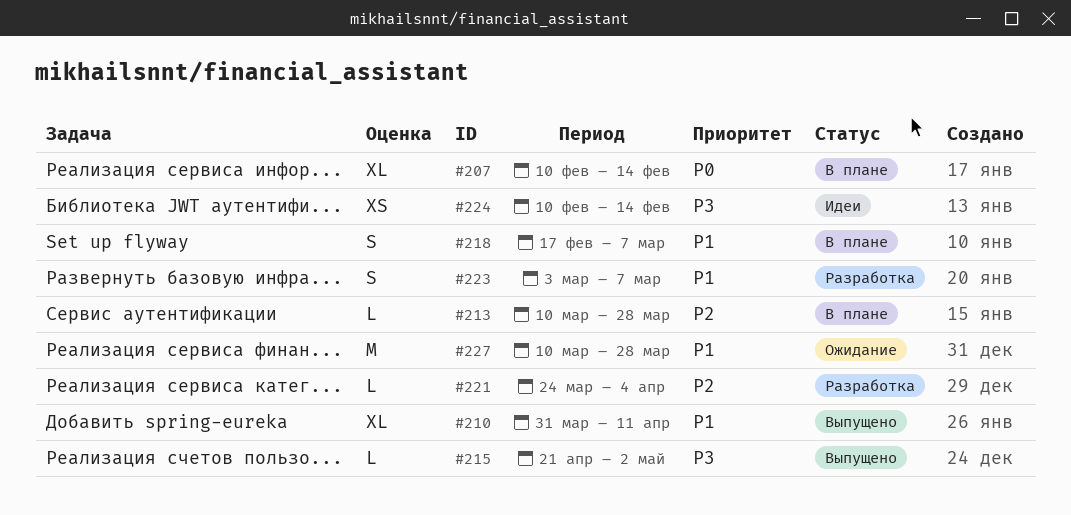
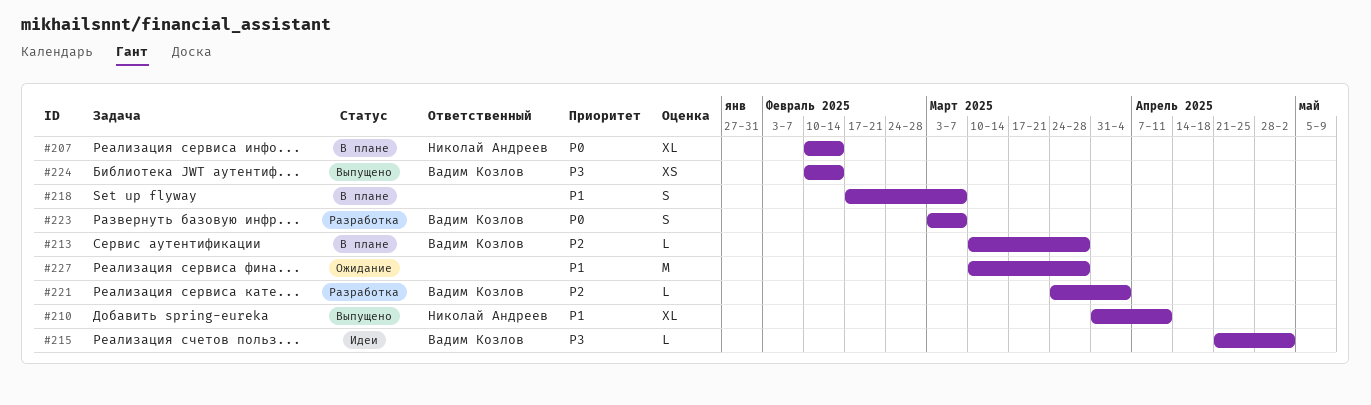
#215, status: Выпущено -> Идеи
#223, priority: P1 -> P0
#224, status: Идеи -> Выпущено

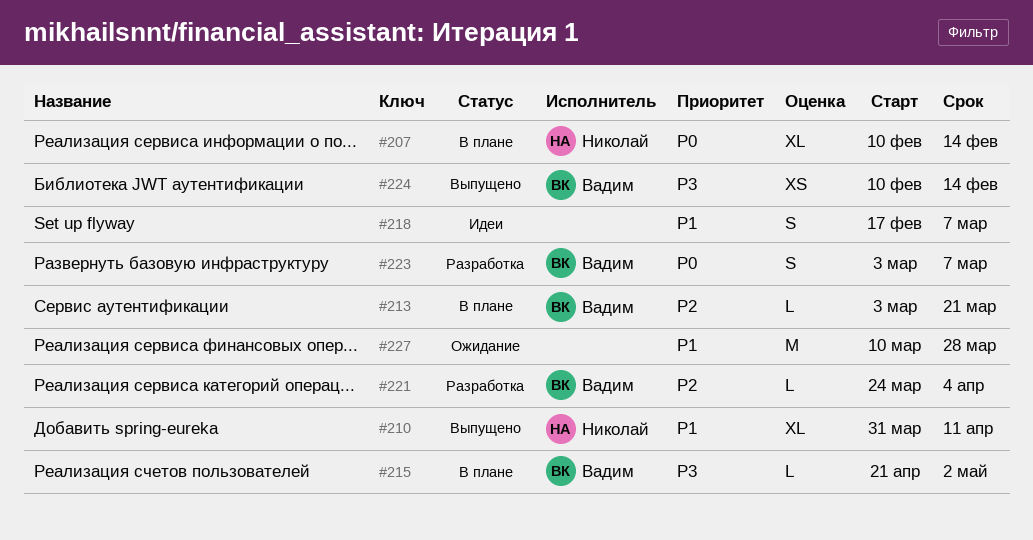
#213, start: Mar 10 -> Mar 3
#213, due: Mar 28 -> Mar 21
#215, status: Идеи -> В плане
#218, status: В плане -> Идеи

